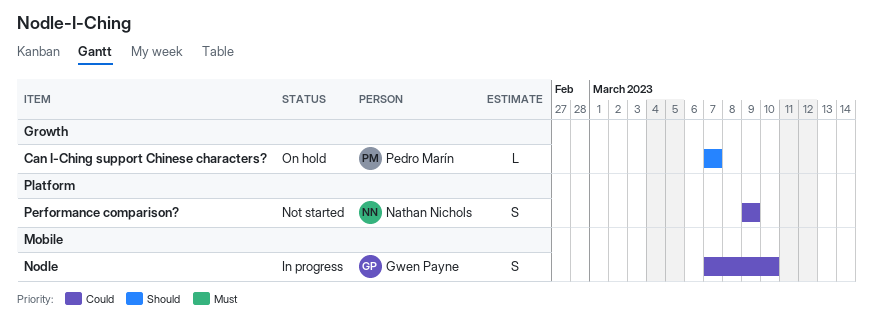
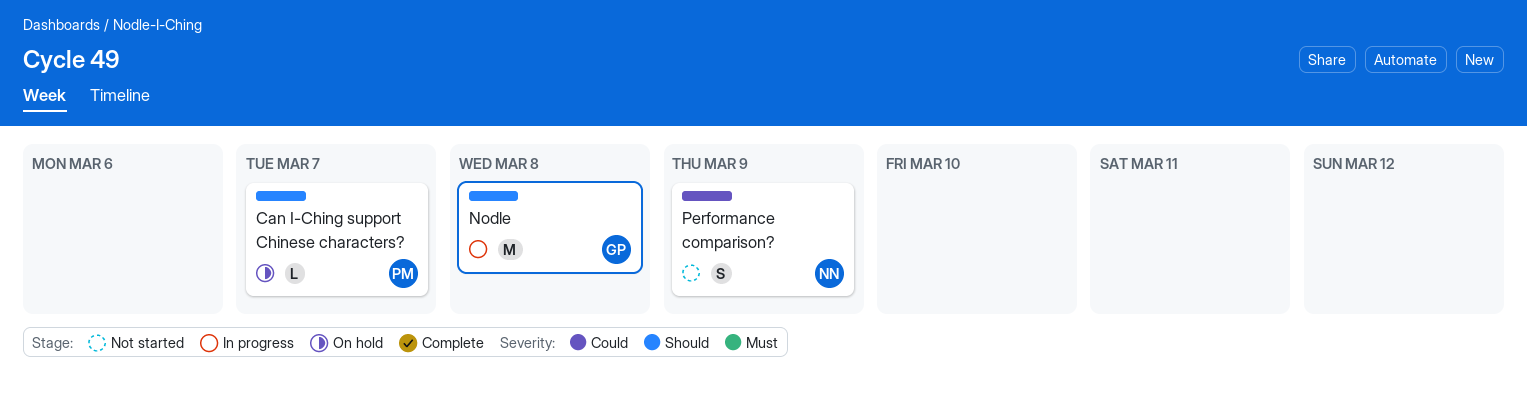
Nodle, priority: Could -> Should
Nodle, estimate: S -> M
Nodle, due: Mar 10 -> Mar 8

